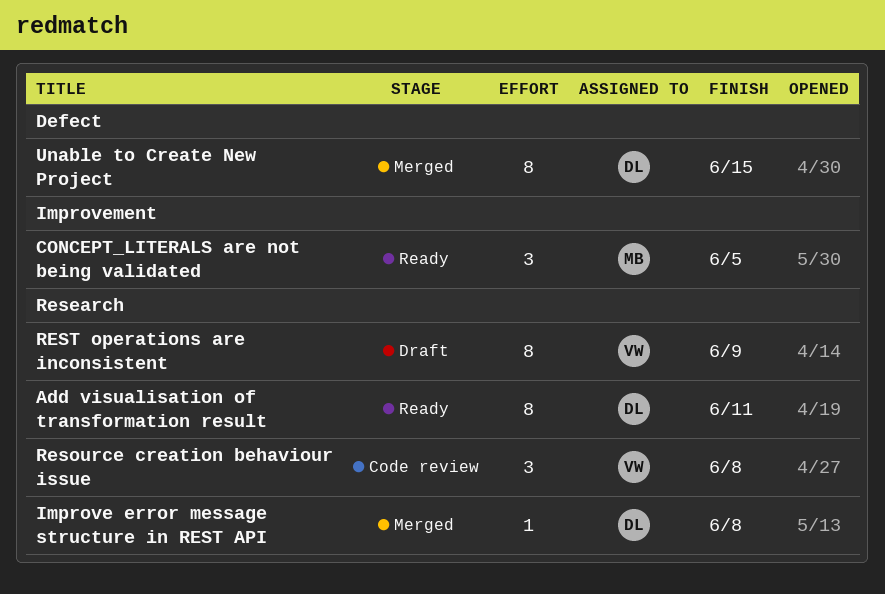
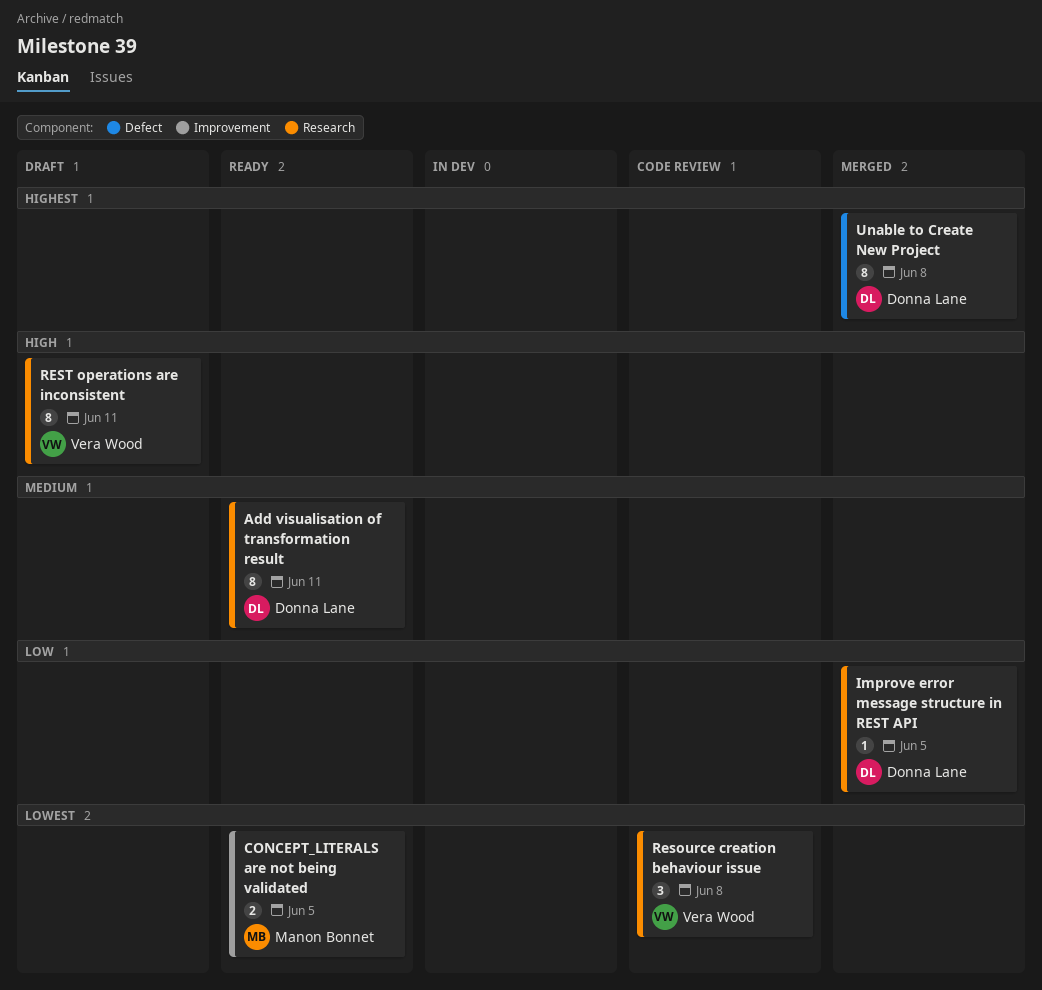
CONCEPT_LITERALS are not being validated, estimate: 3 -> 2
Improve error message structure in REST API, due: Jun 8 -> Jun 5
REST operations are inconsistent, due: Jun 9 -> Jun 11
Unable to Create New Project, due: Jun 15 -> Jun 8

